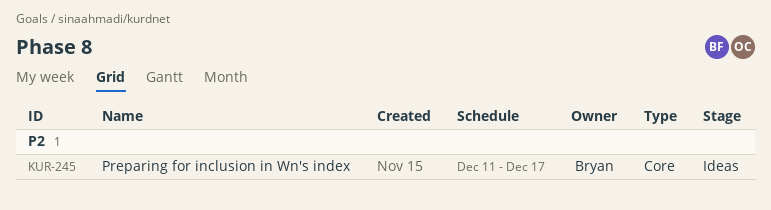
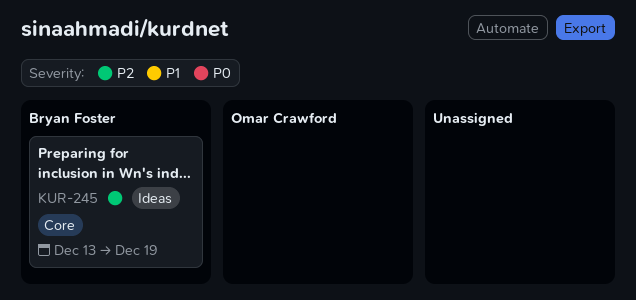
KUR-245, start: Dec 11 -> Dec 13
KUR-245, due: Dec 17 -> Dec 19

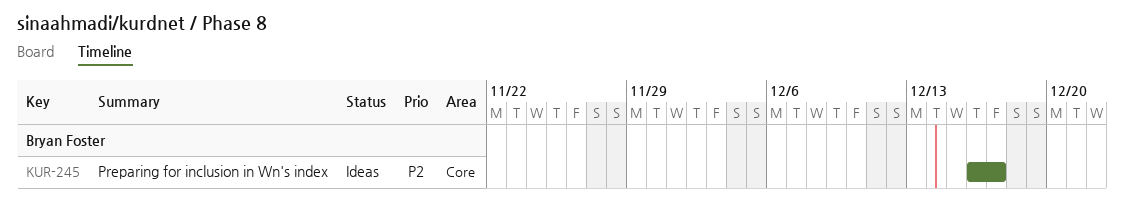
KUR-245, start: Dec 13 -> Dec 16
KUR-245, due: Dec 19 -> Dec 17

